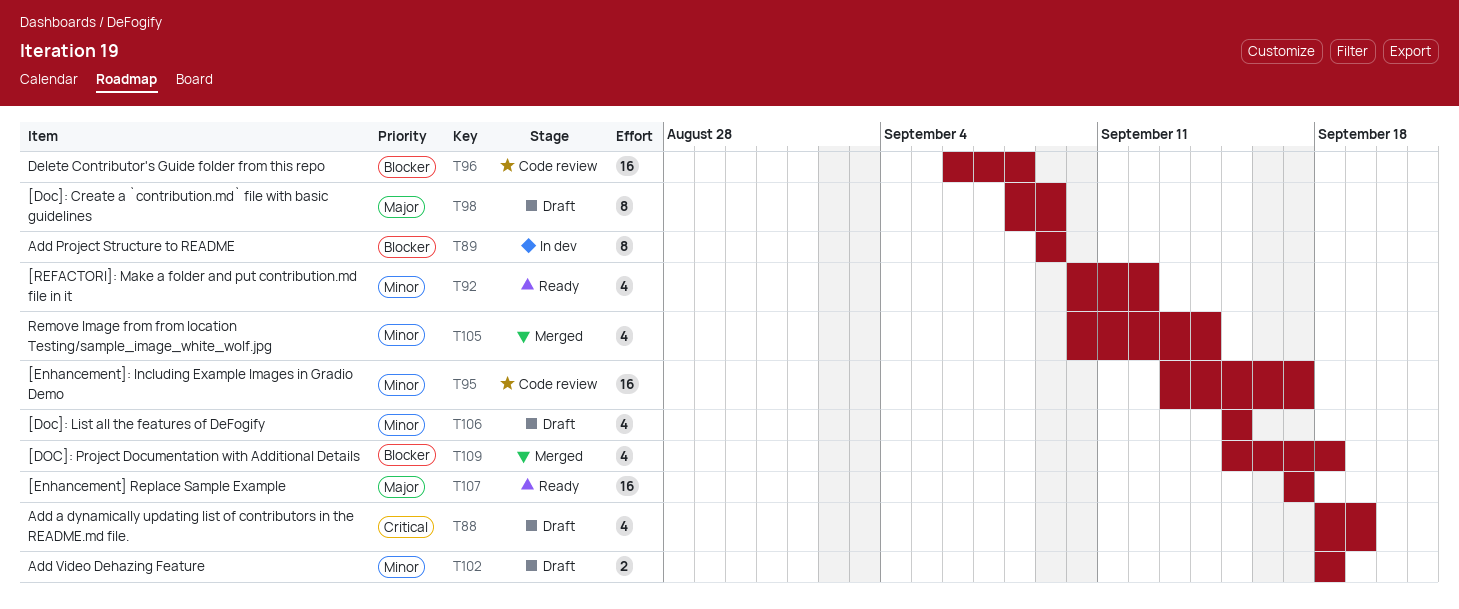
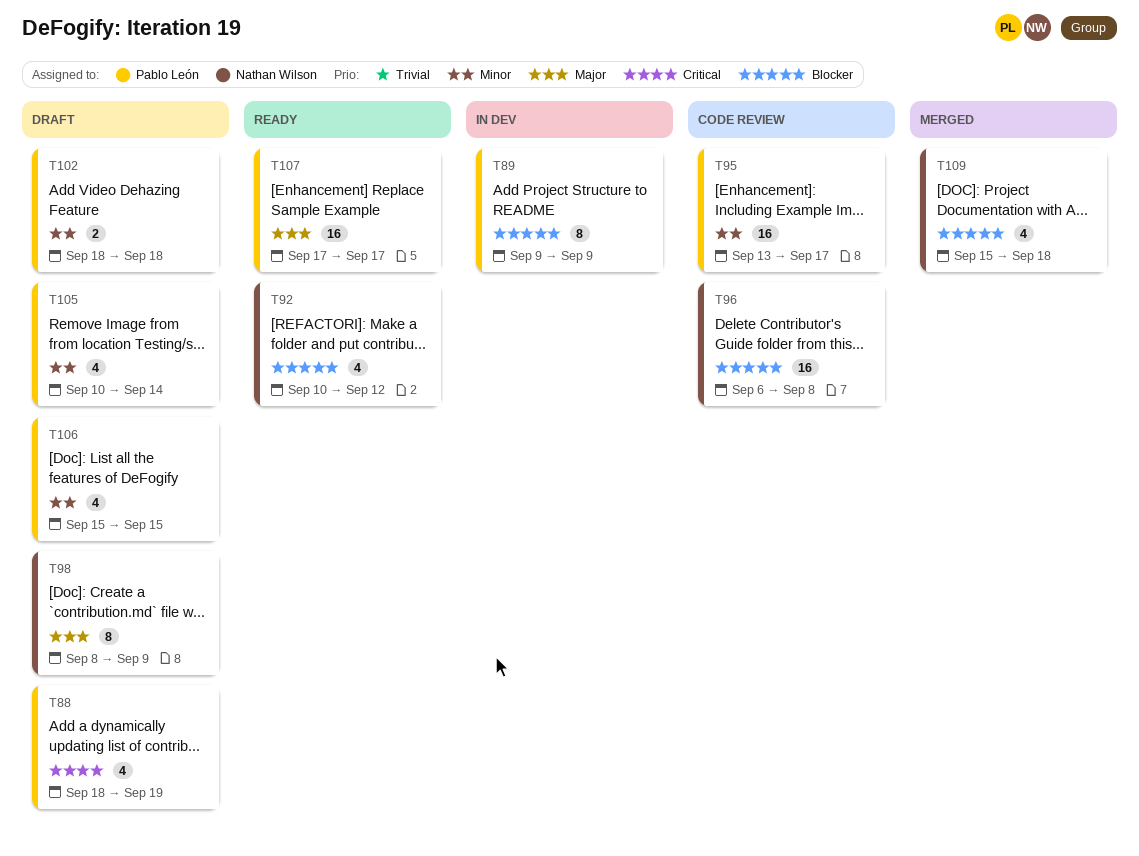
T92, priority: Minor -> Blocker
T105, status: Merged -> Draft

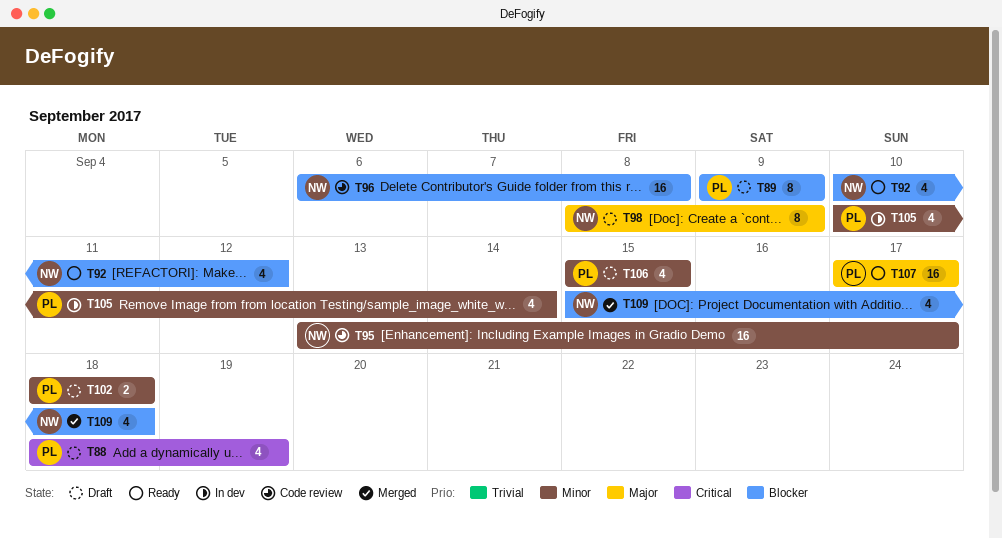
T89, status: In dev -> Draft
T95, owner: Pablo León -> Nathan Wilson
T105, status: Draft -> In dev

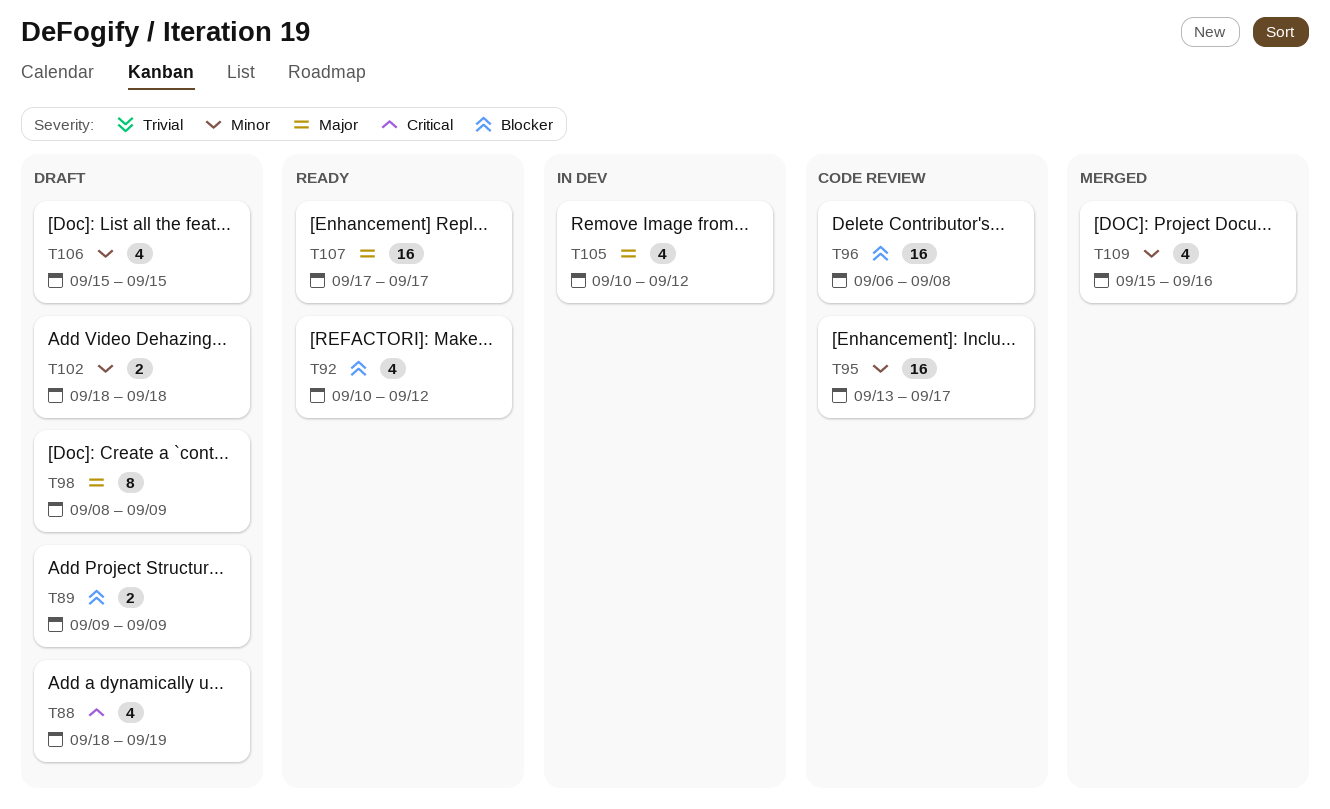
T89, estimate: 8 -> 2
T105, priority: Minor -> Major
T105, due: Sep 14 -> Sep 12
T109, priority: Blocker -> Minor
T109, due: Sep 18 -> Sep 16

